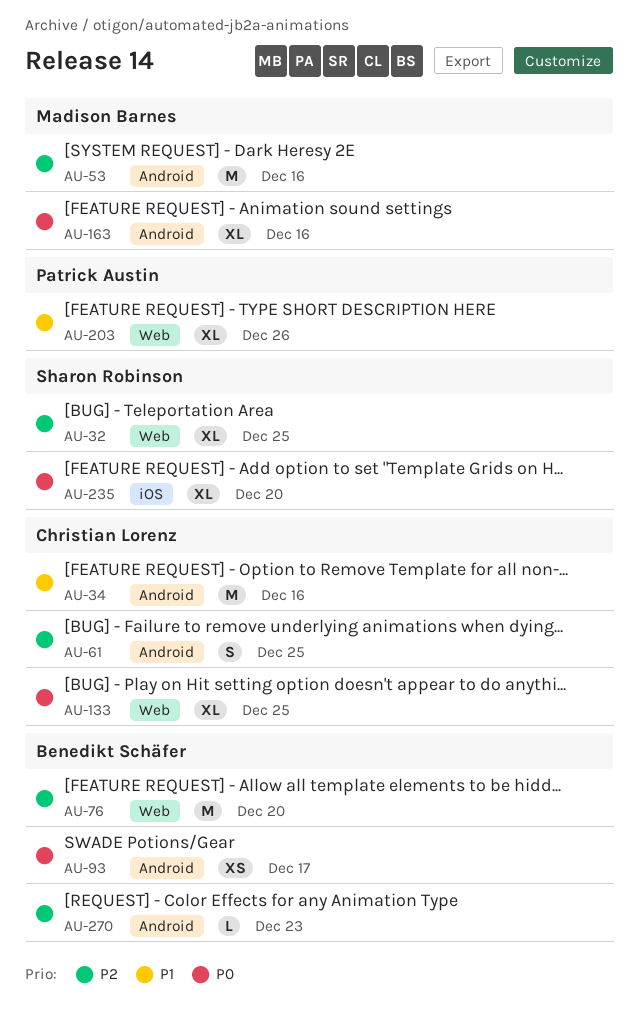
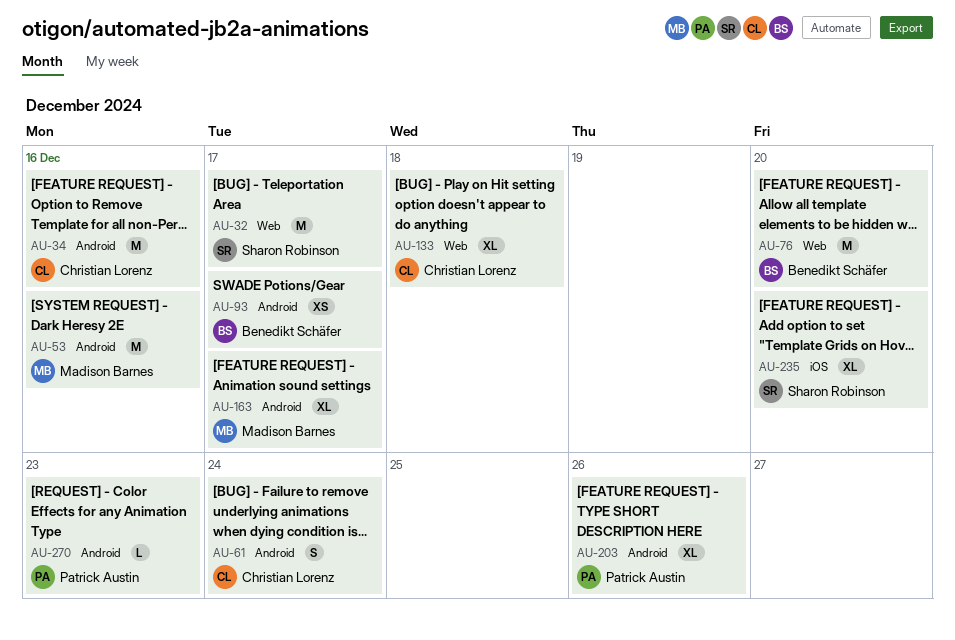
AU-32, estimate: XL -> M
AU-32, due: Dec 25 -> Dec 17
AU-61, due: Dec 25 -> Dec 24
AU-133, due: Dec 25 -> Dec 18
AU-163, due: Dec 16 -> Dec 17
AU-203, label: Web -> Android
AU-270, owner: Benedikt Schäfer -> Patrick Austin

